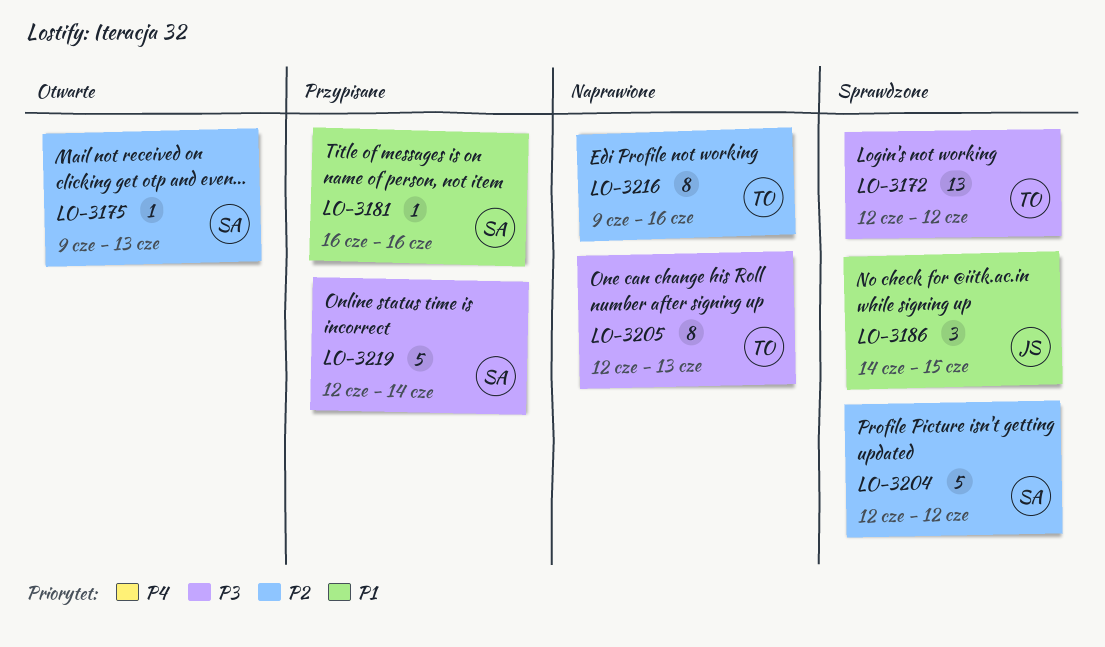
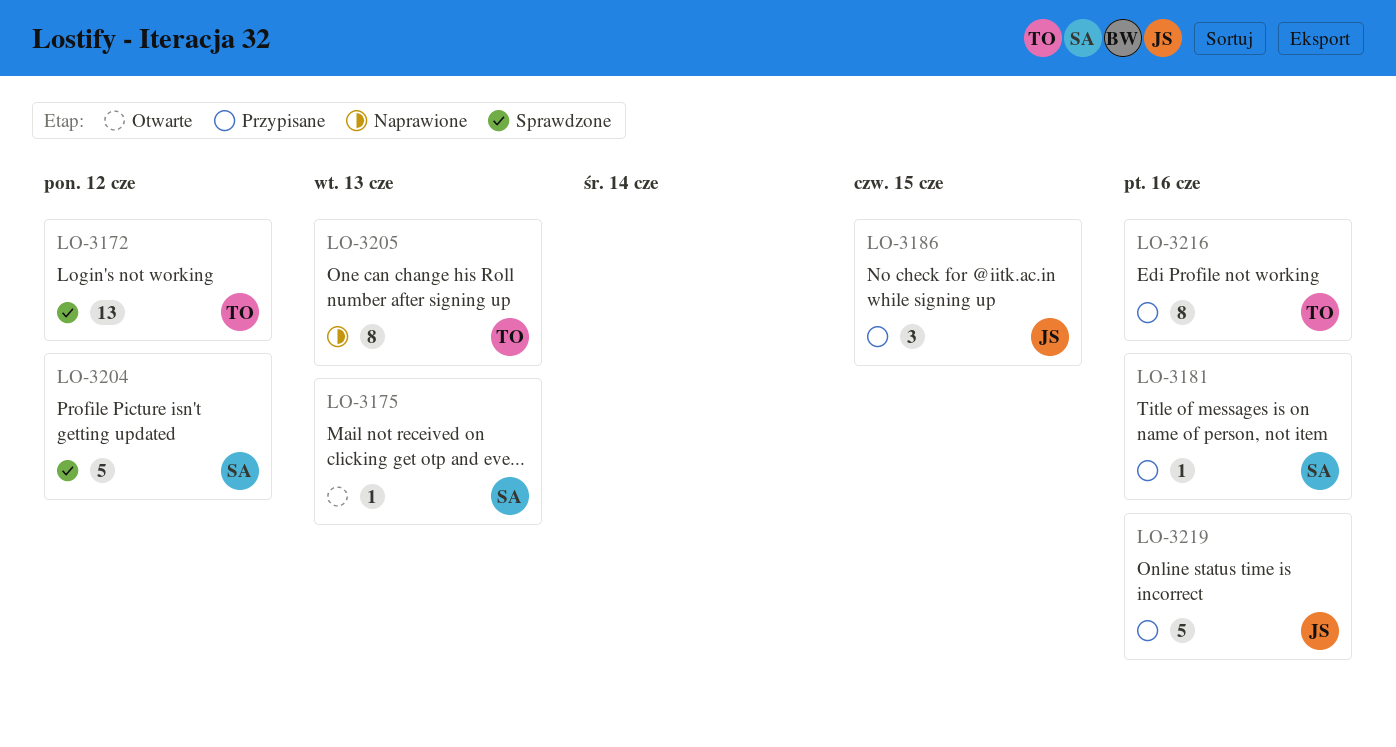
LO-3186, status: Sprawdzone -> Przypisane
LO-3216, status: Naprawione -> Przypisane
LO-3219, owner: SA -> JS
LO-3219, due: Jun 14 -> Jun 16

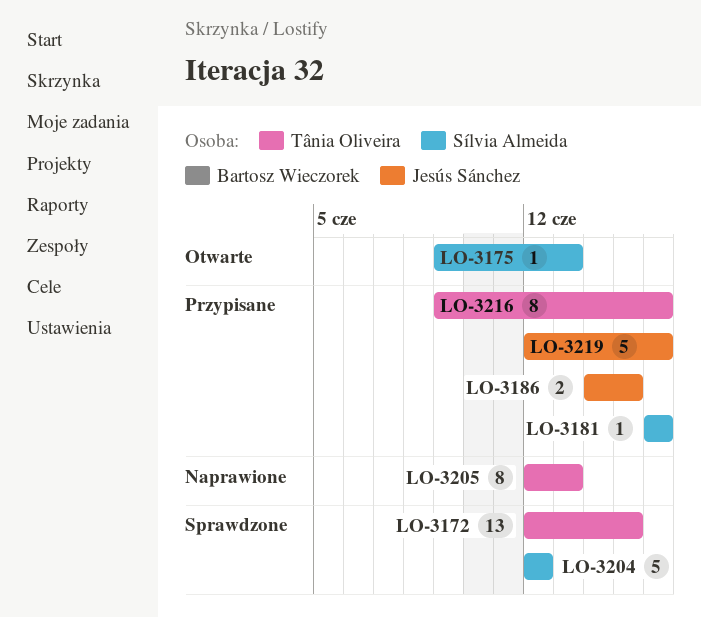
LO-3172, due: Jun 12 -> Jun 15
LO-3186, estimate: 3 -> 2

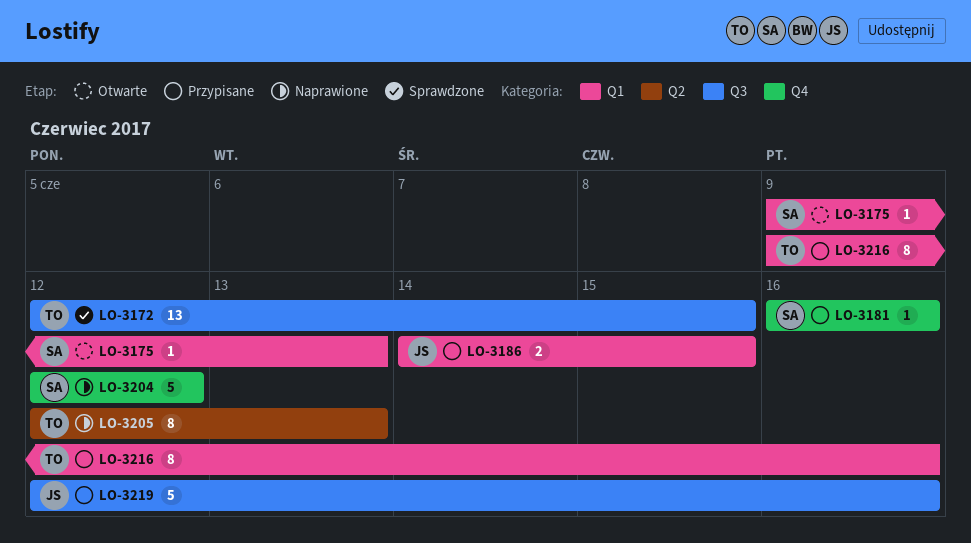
LO-3204, status: Sprawdzone -> Naprawione

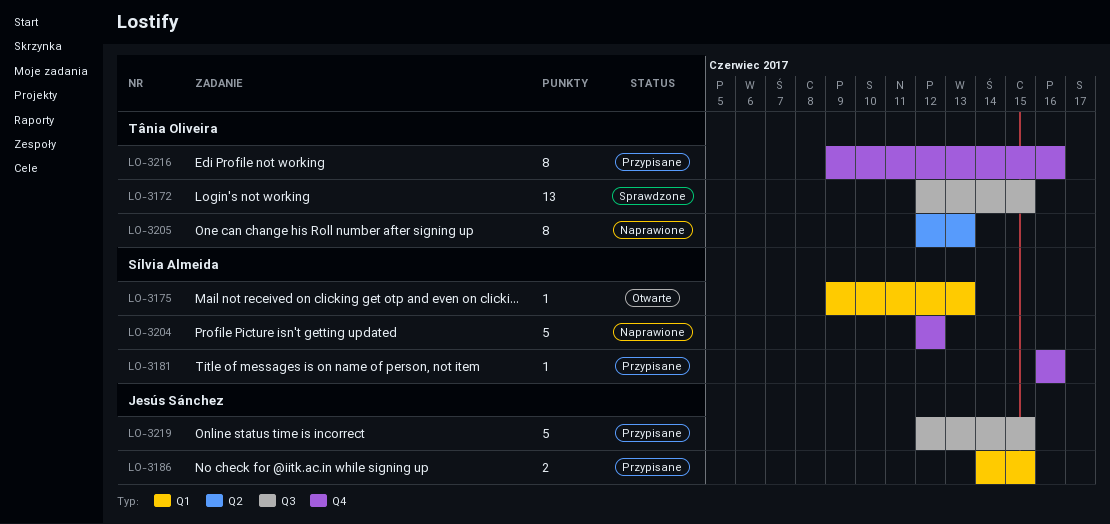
LO-3216, label: Q1 -> Q4
LO-3219, due: Jun 16 -> Jun 15

